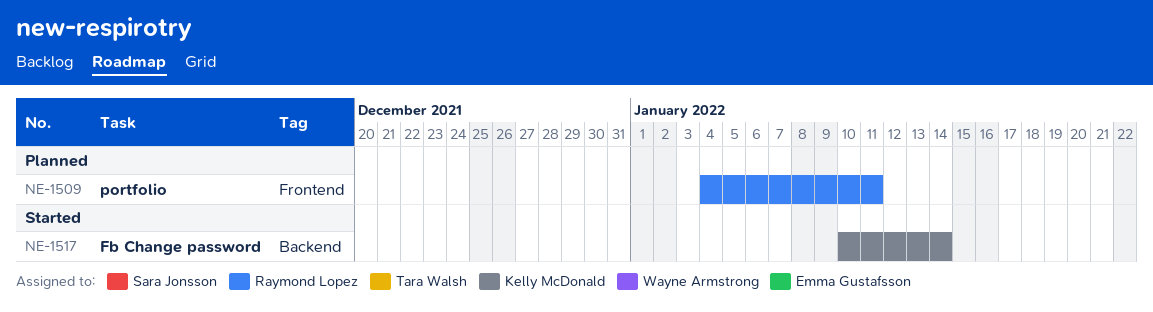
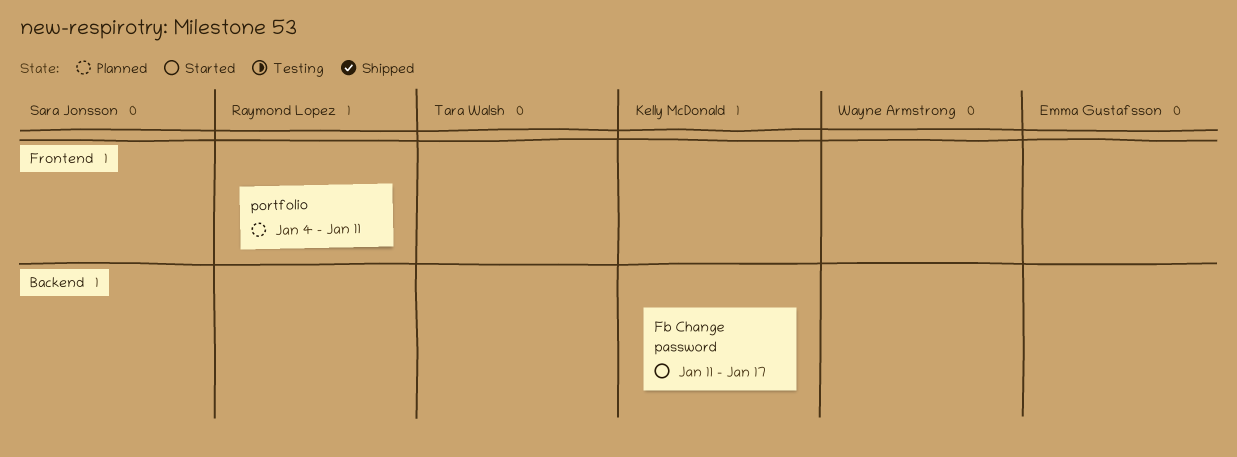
Fb Change password, start: Jan 10 -> Jan 11
Fb Change password, due: Jan 14 -> Jan 17

